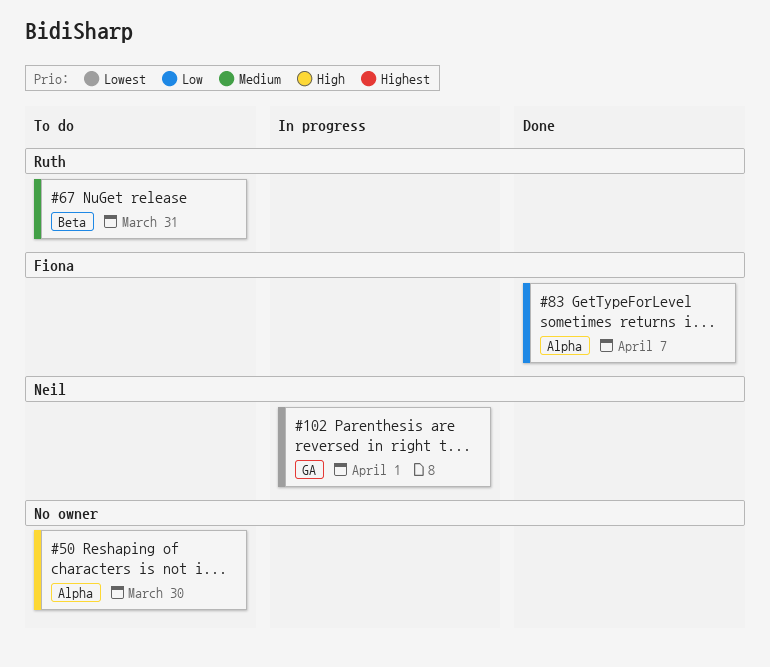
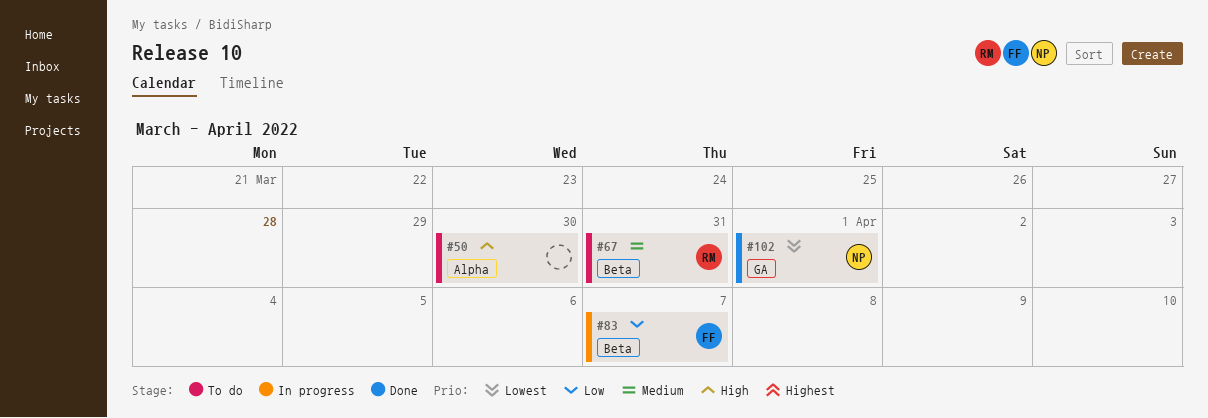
#83, status: Done -> In progress
#83, label: Alpha -> Beta
#102, status: In progress -> Done

